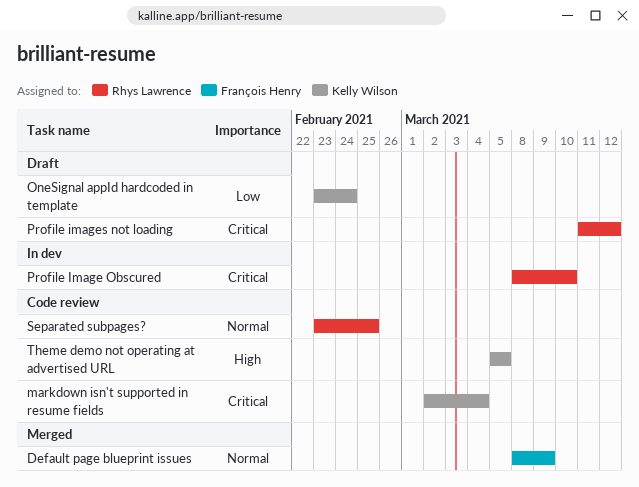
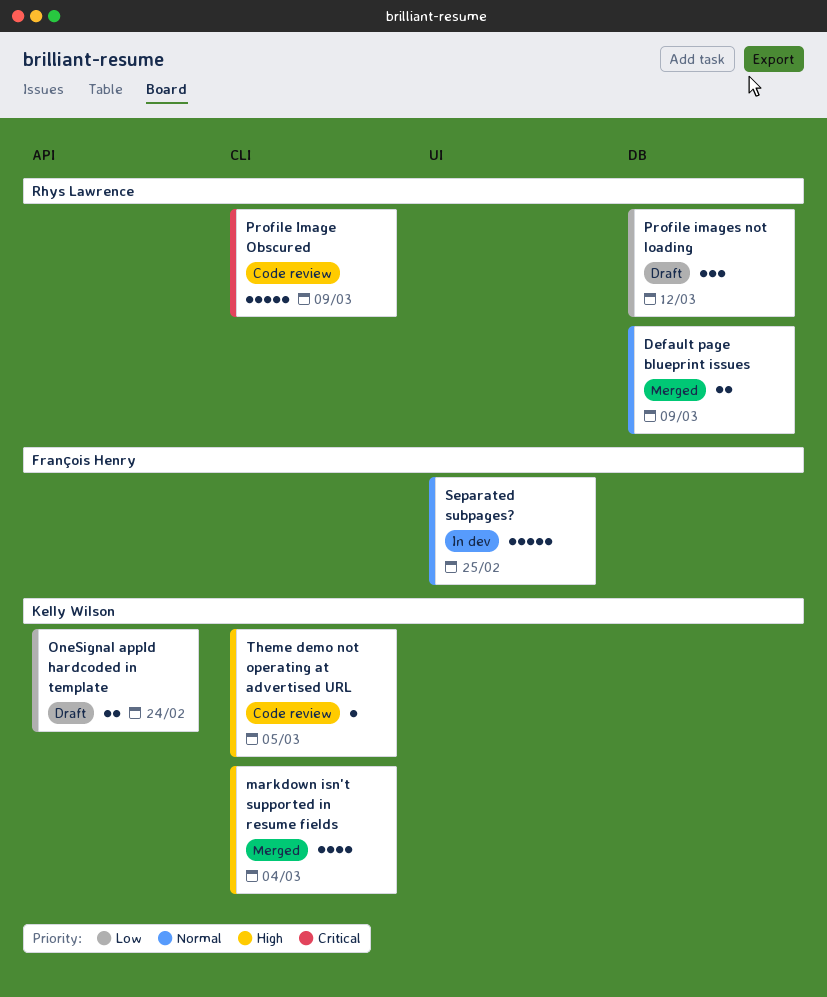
Default page blueprint issues, owner: François Henry -> Rhys Lawrence
markdown isn't supported in resume fields, status: Code review -> Merged
markdown isn't supported in resume fields, priority: Critical -> High
Profile Image Obscured, status: In dev -> Code review
Profile Image Obscured, due: Mar 10 -> Mar 9
Profile images not loading, priority: Critical -> Low
Separated subpages?, status: Code review -> In dev
Separated subpages?, owner: Rhys Lawrence -> François Henry

